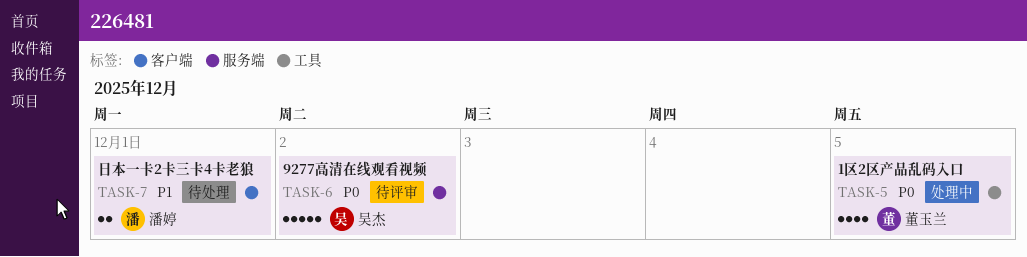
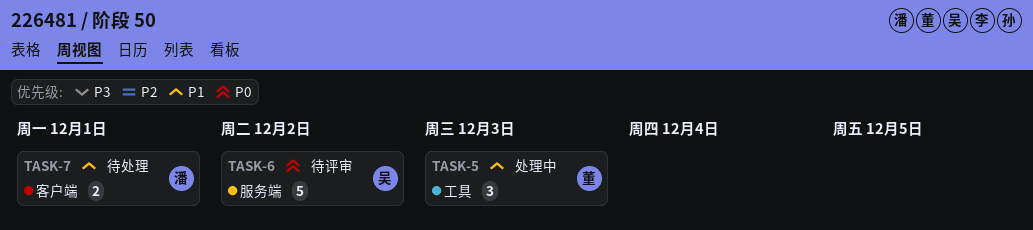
TASK-5, priority: P0 -> P1
TASK-5, estimate: 4 -> 3
TASK-5, due: Dec 5 -> Dec 3

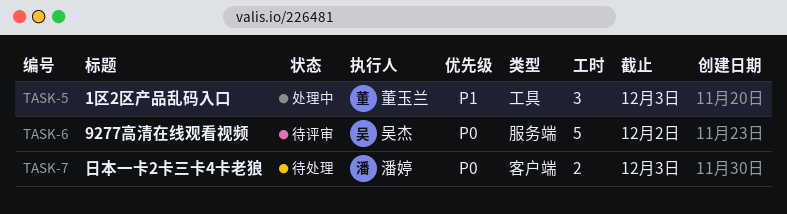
TASK-7, priority: P1 -> P0
TASK-7, due: Dec 1 -> Dec 3

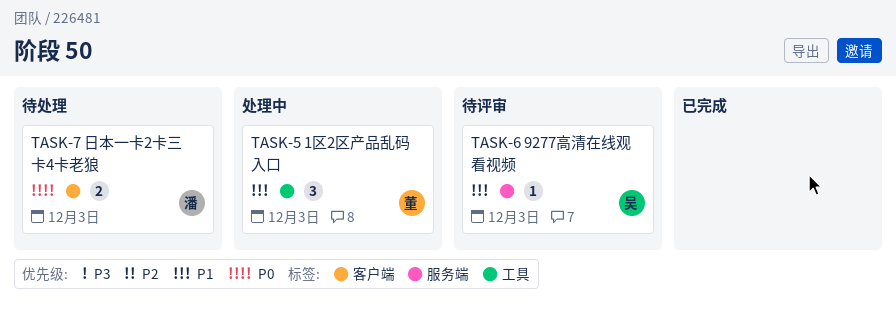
TASK-6, priority: P0 -> P1
TASK-6, estimate: 5 -> 1
TASK-6, due: Dec 2 -> Dec 3

